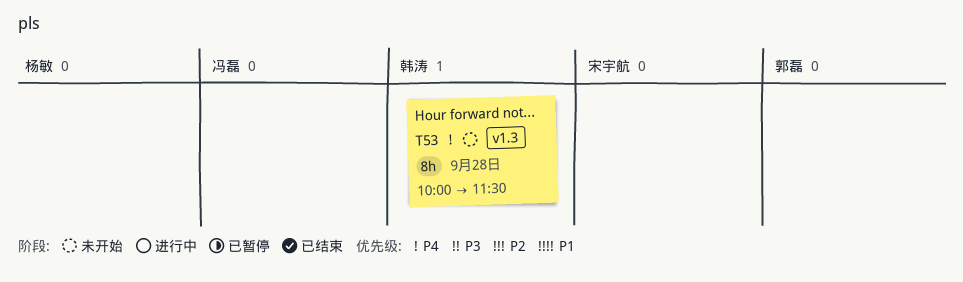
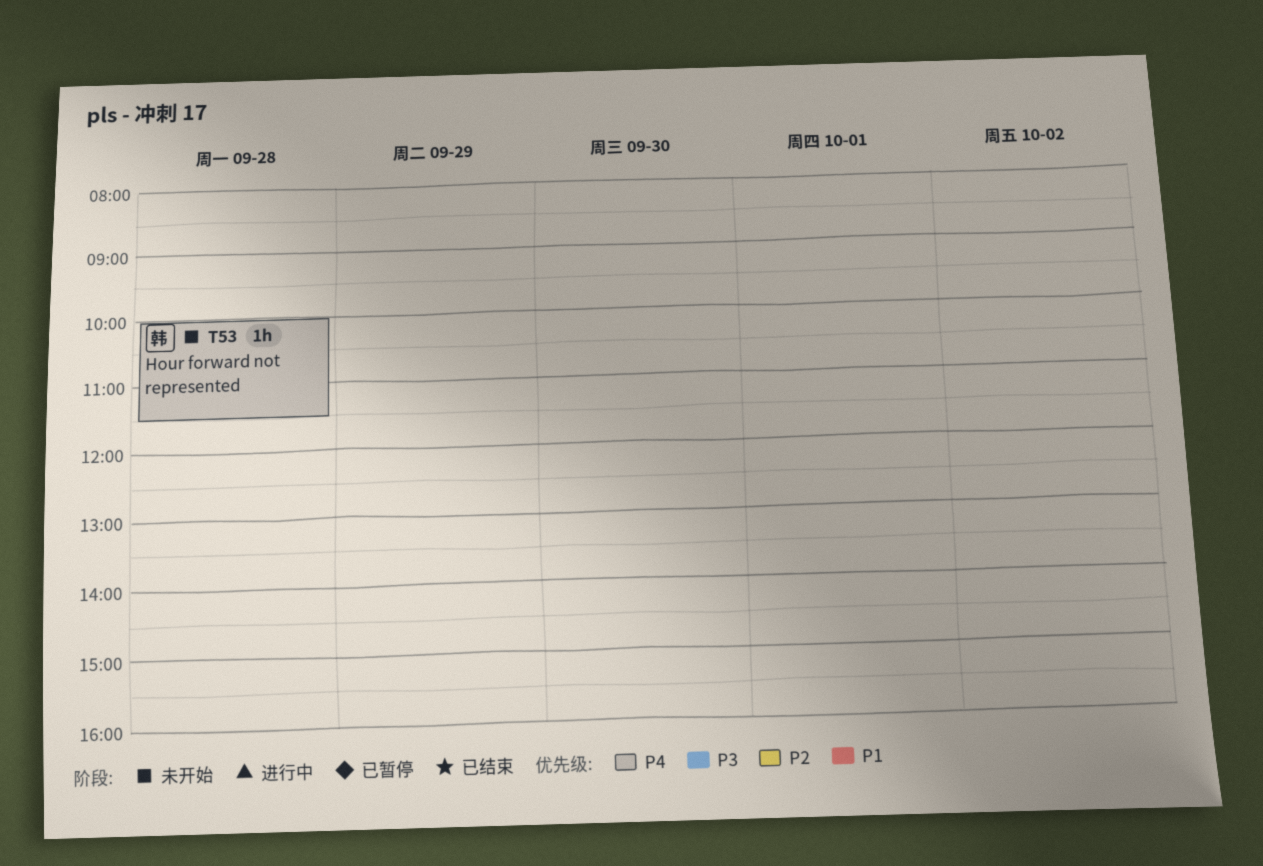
T53, estimate: 8h -> 1h

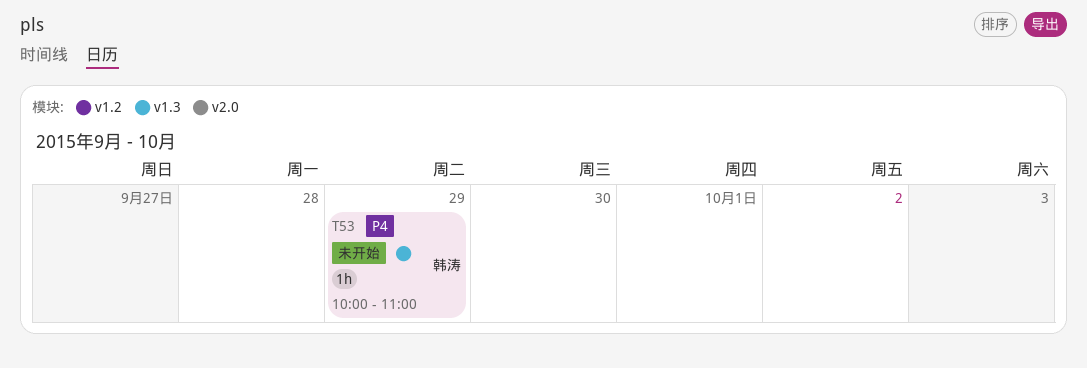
T53, day: Sep 28 -> Sep 29
T53, ends: 11:30 -> 11:00

